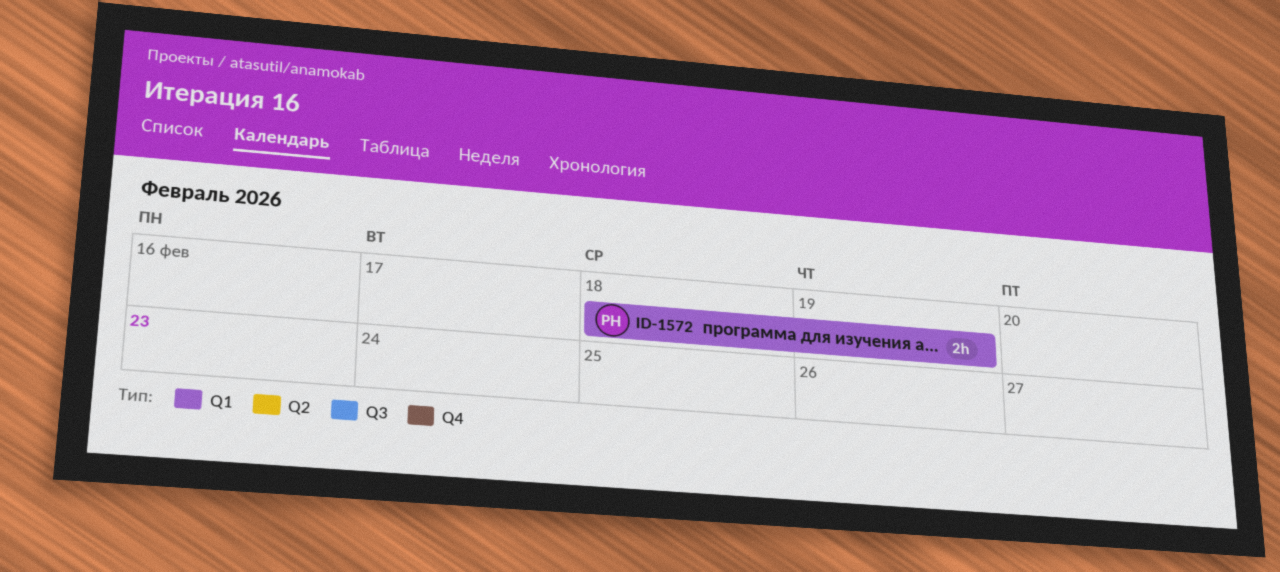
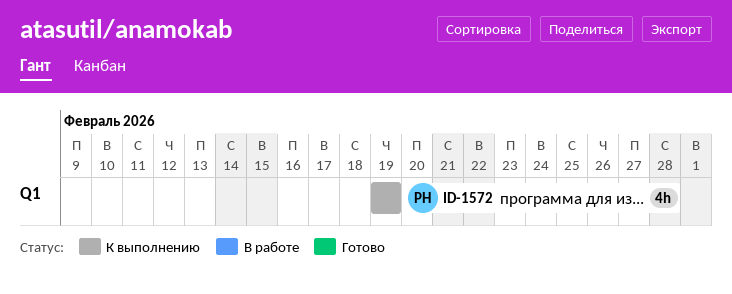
ID-1572, estimate: 2h -> 4h
ID-1572, start: Feb 18 -> Feb 19

